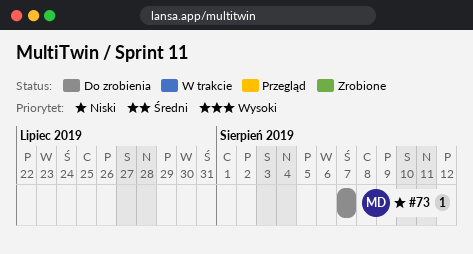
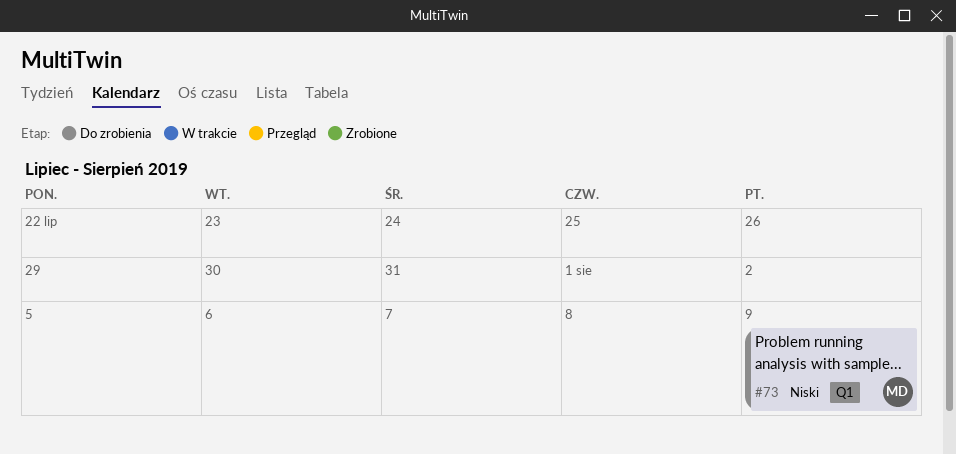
#73, due: Aug 7 -> Aug 9

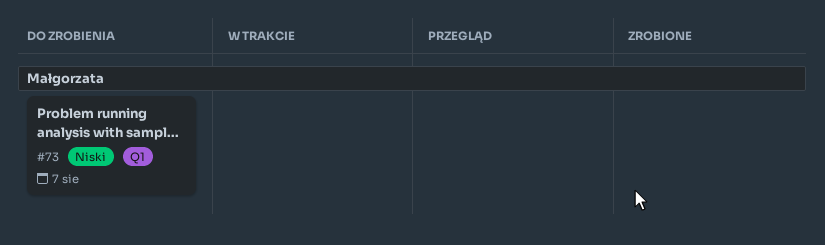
#73, due: Aug 9 -> Aug 7

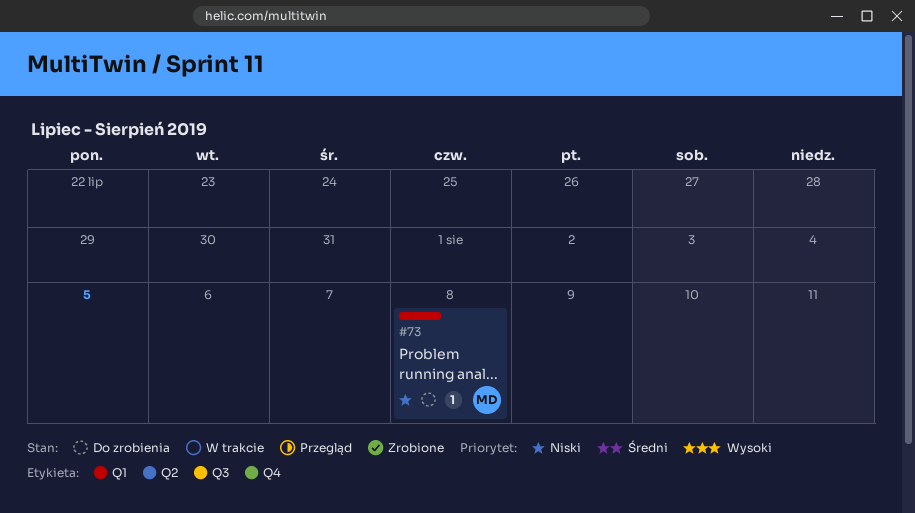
#73, due: Aug 7 -> Aug 8

